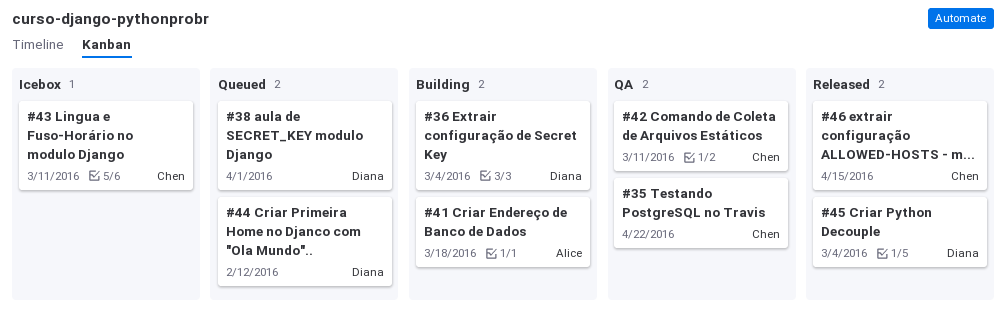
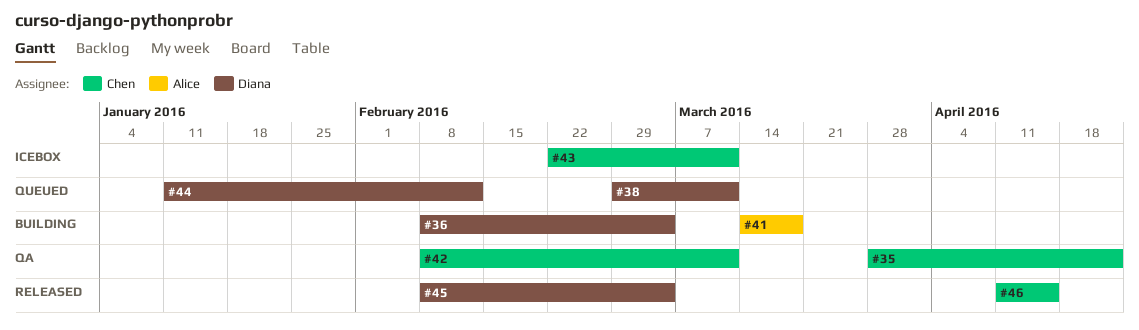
#38, due: Apr 1 -> Mar 11

